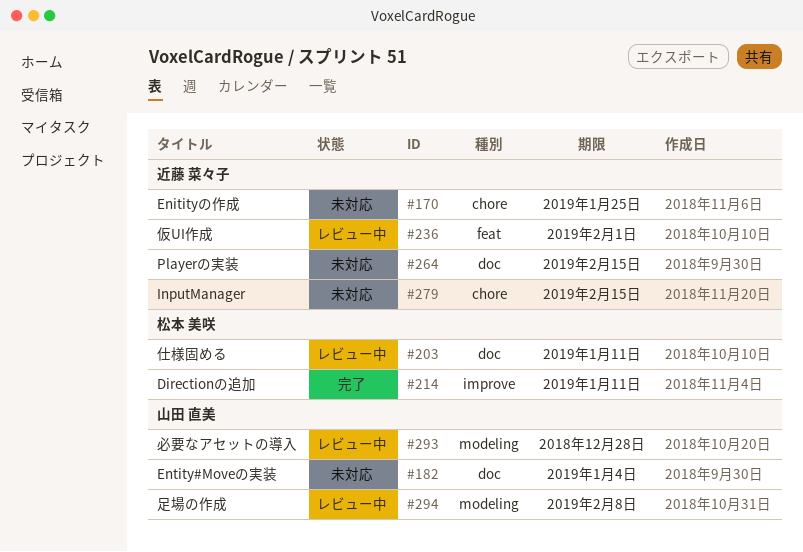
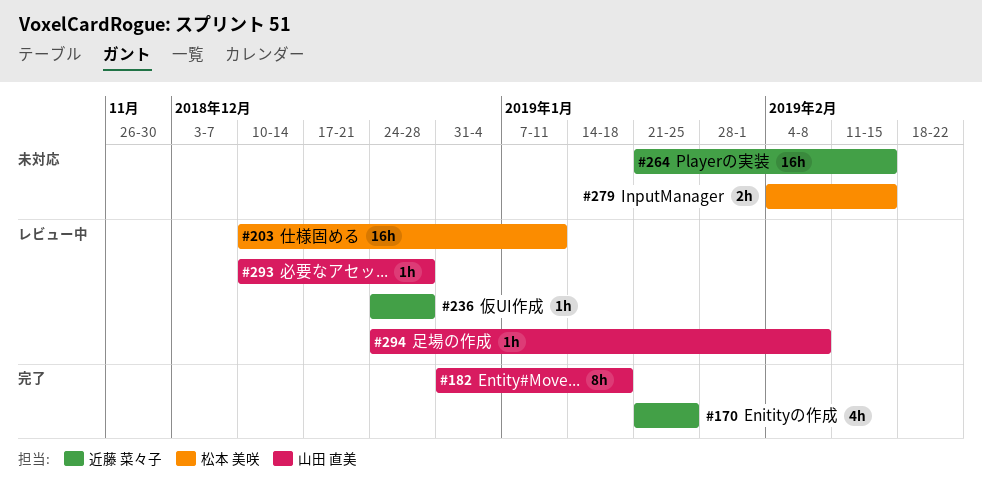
#170, status: 未対応 -> 完了
#182, status: 未対応 -> 完了
#182, due: Jan 4 -> Jan 18
#214: present -> none
#236, due: Feb 1 -> Dec 28
#279, owner: 近藤 菜々子 -> 松本 美咲

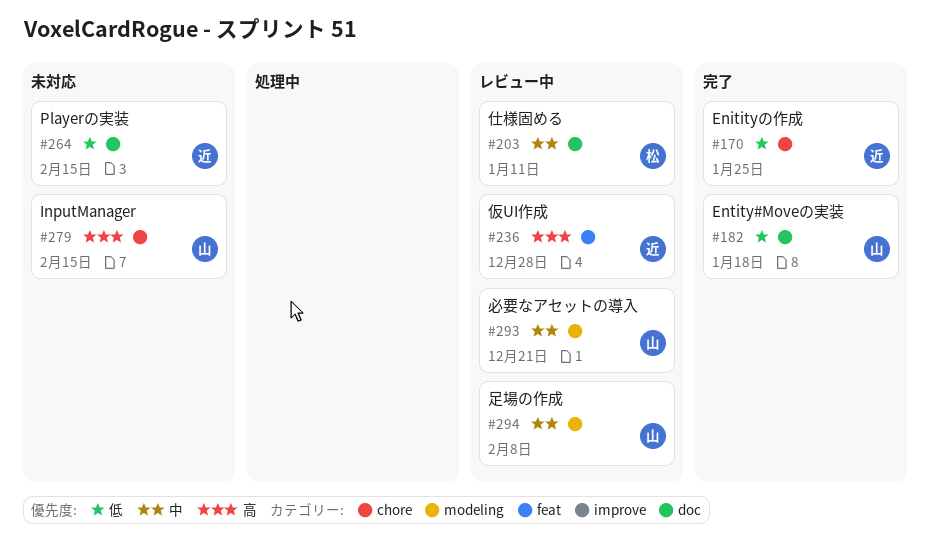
#279, owner: 松本 美咲 -> 山田 直美
#293, due: Dec 28 -> Dec 21

